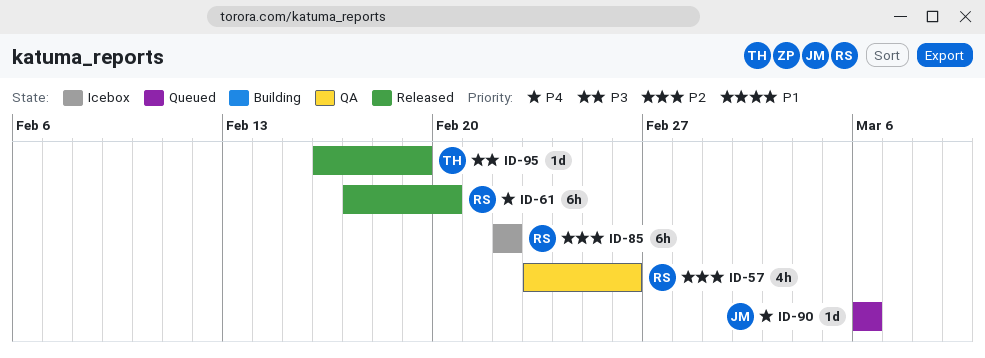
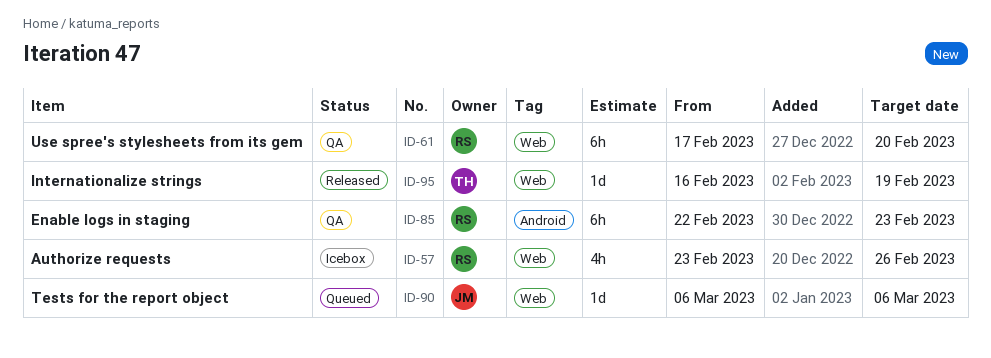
ID-57, status: QA -> Icebox
ID-61, status: Released -> QA
ID-85, status: Icebox -> QA
ID-85, due: Feb 22 -> Feb 23

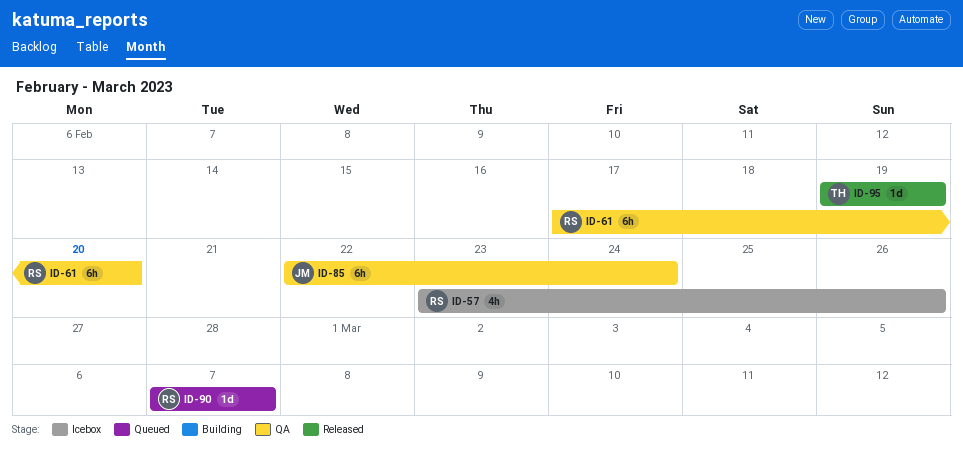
ID-85, owner: RS -> JM
ID-85, due: Feb 23 -> Feb 24
ID-90, owner: JM -> RS
ID-90, start: Mar 6 -> Mar 7
ID-90, due: Mar 6 -> Mar 7
ID-95, start: Feb 16 -> Feb 19

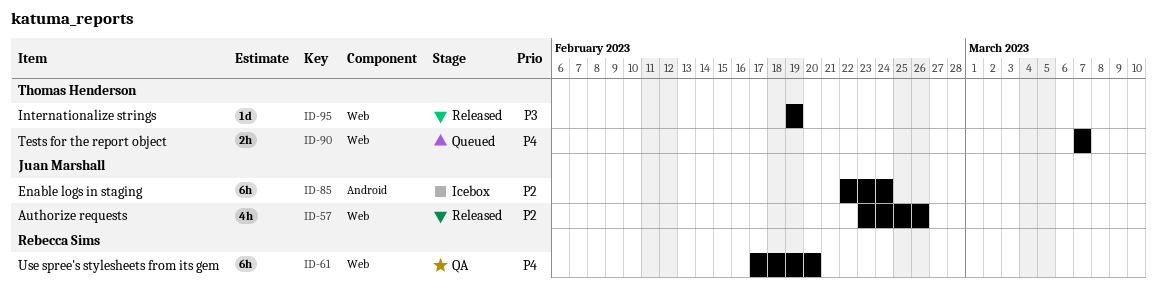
ID-57, status: Icebox -> Released
ID-57, owner: Rebecca Sims -> Juan Marshall
ID-85, status: QA -> Icebox
ID-90, owner: Rebecca Sims -> Thomas Henderson
ID-90, estimate: 1d -> 2h

